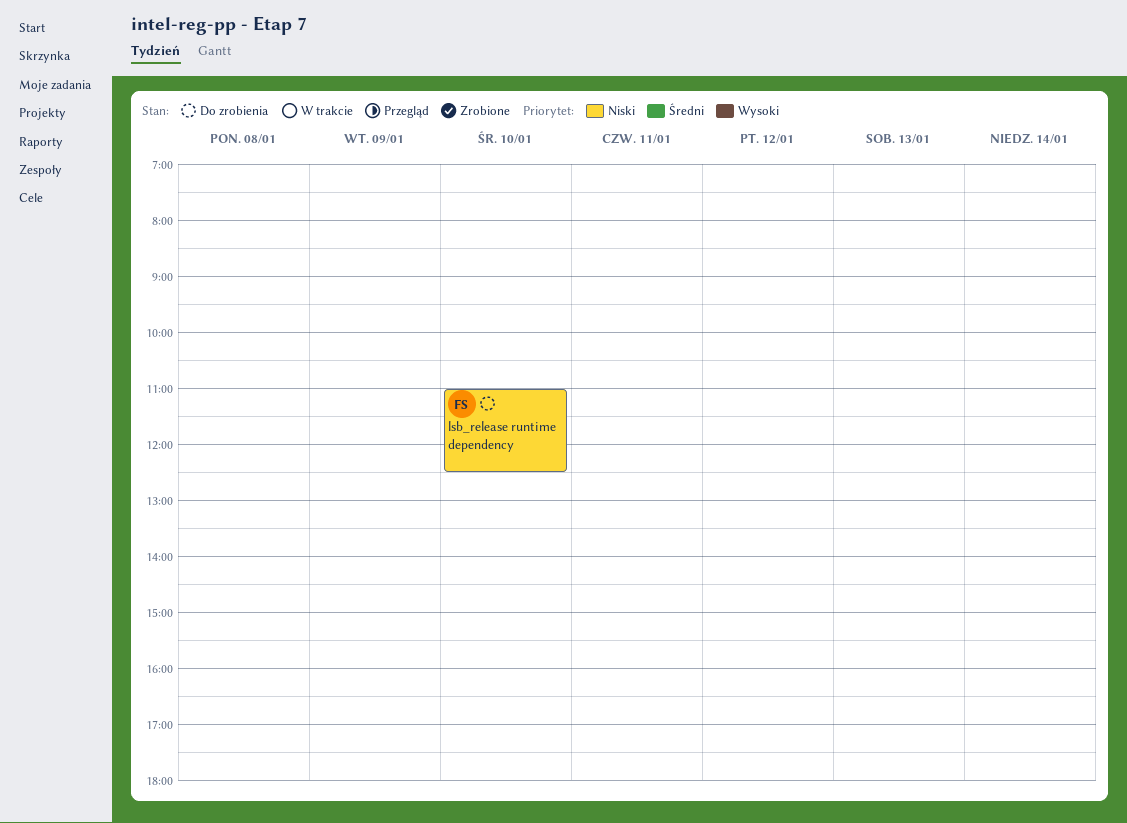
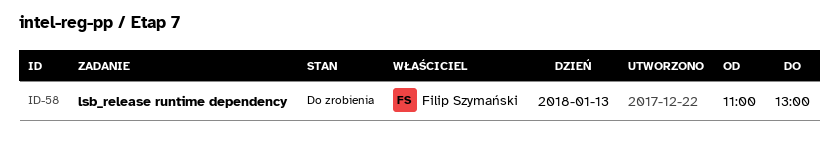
lsb_release runtime dependency, day: Jan 10 -> Jan 13
lsb_release runtime dependency, ends: 12:30 -> 13:00

